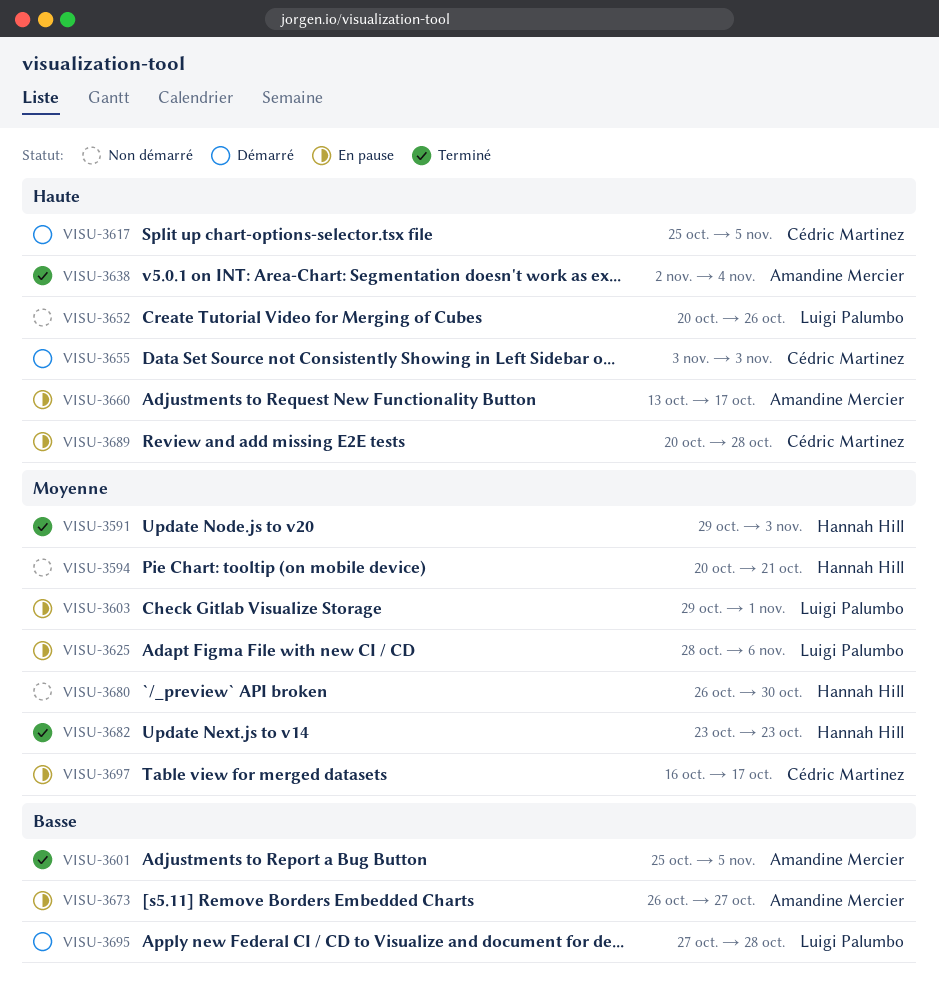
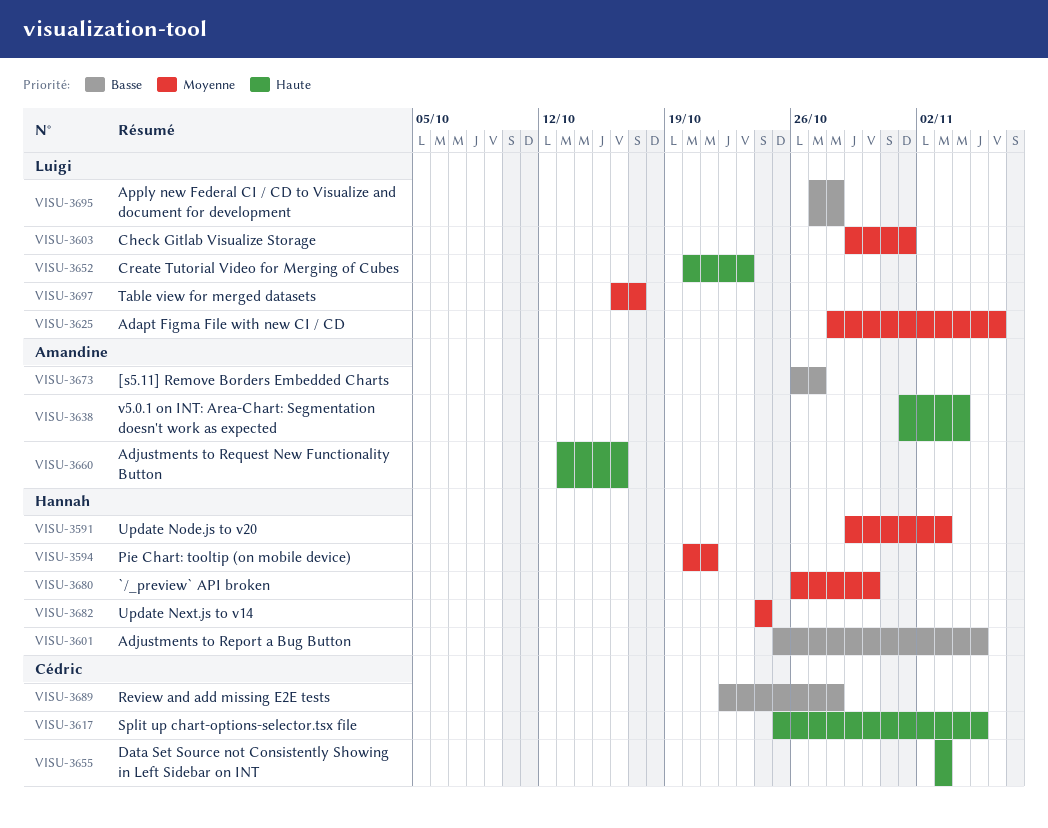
VISU-3601, owner: Amandine Mercier -> Hannah Hill
VISU-3638, start: Nov 2 -> Nov 1
VISU-3652, due: Oct 26 -> Oct 23
VISU-3660, due: Oct 17 -> Oct 16
VISU-3682, start: Oct 23 -> Oct 24
VISU-3682, due: Oct 23 -> Oct 24
VISU-3689, priority: Haute -> Basse
VISU-3689, start: Oct 20 -> Oct 22
VISU-3697, owner: Cédric Martinez -> Luigi Palumbo

